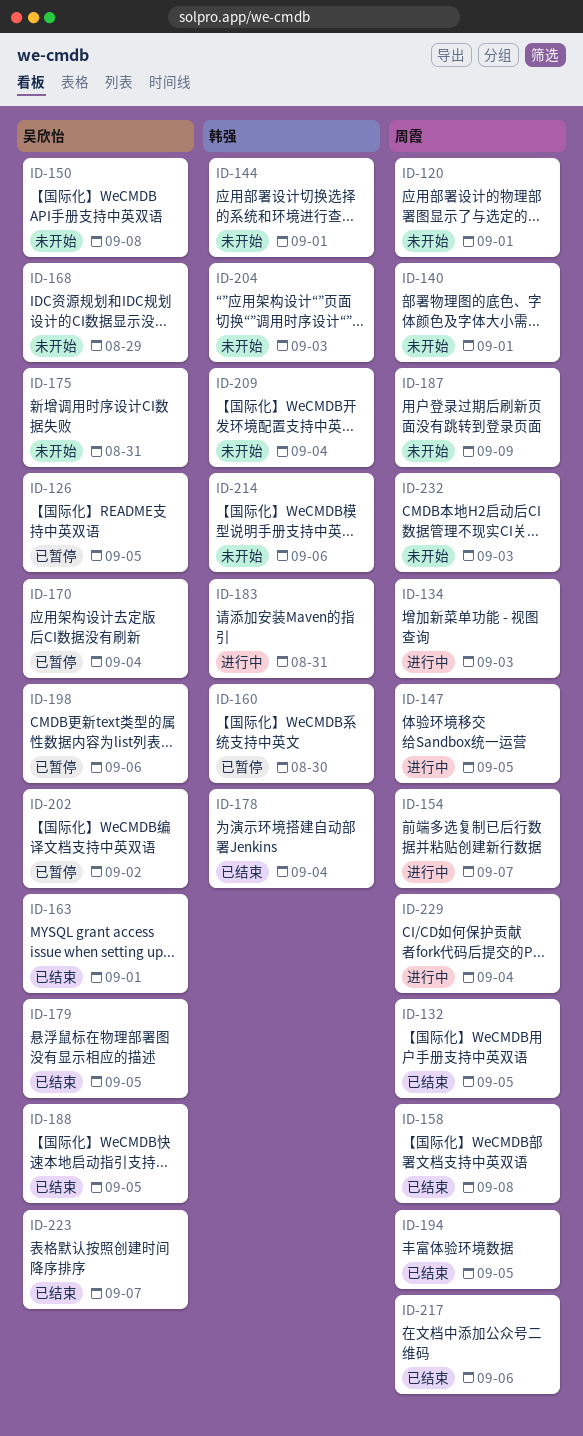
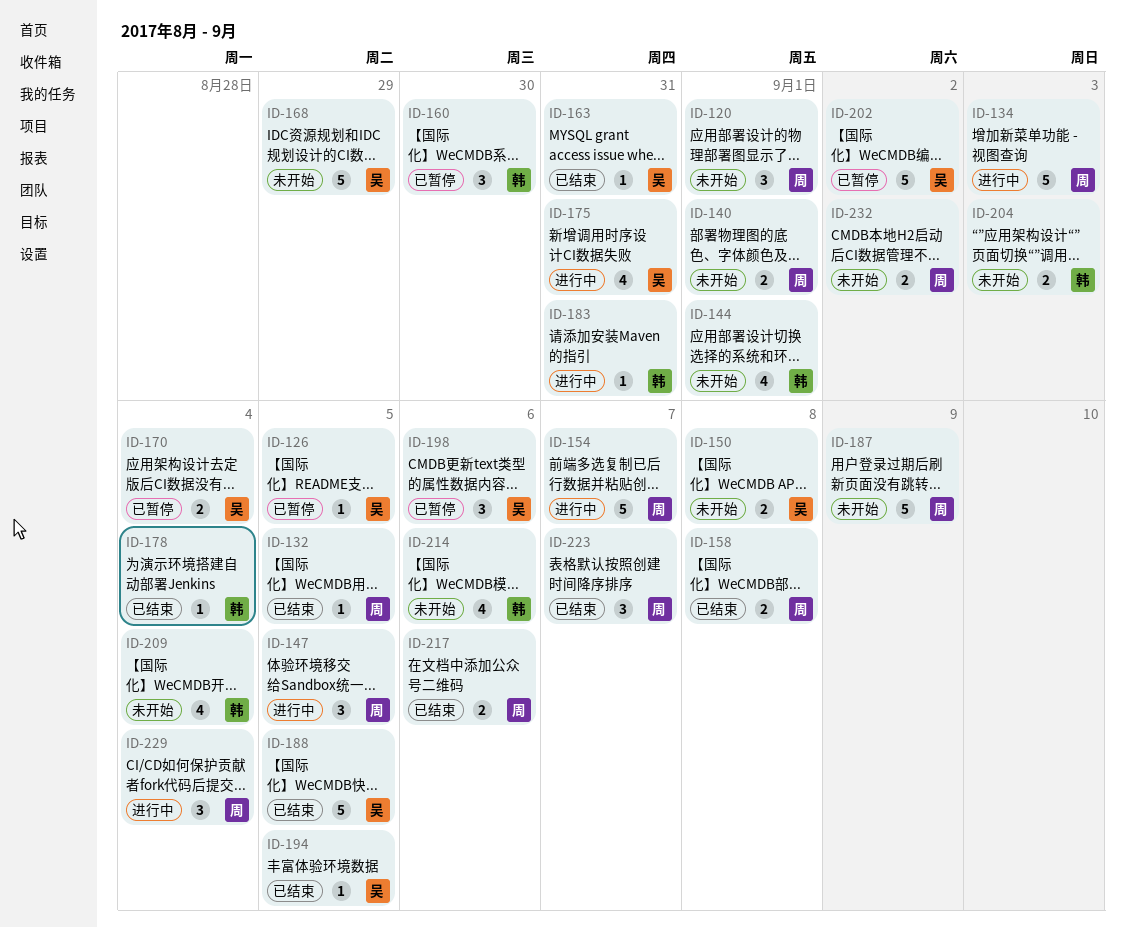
ID-163, due: Sep 1 -> Aug 31
ID-175, status: 未开始 -> 进行中
ID-179: present -> none
ID-194, owner: 周霞 -> 吴欣怡
ID-223, owner: 吴欣怡 -> 周霞
ID-232, due: Sep 3 -> Sep 2

